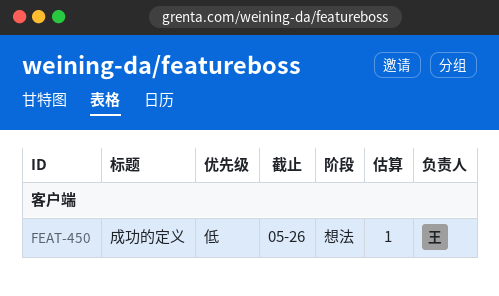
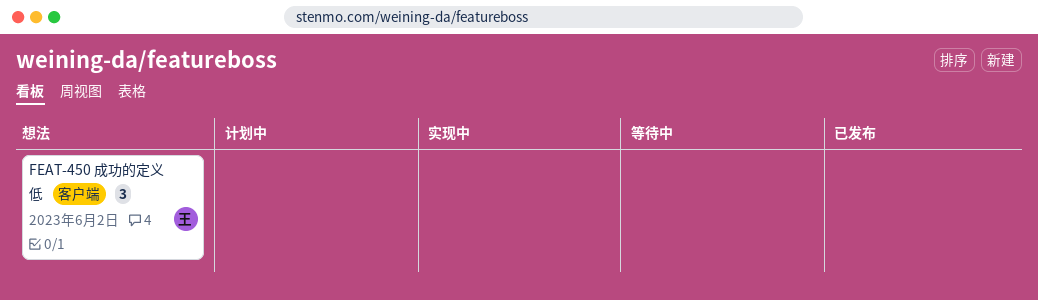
FEAT-450, estimate: 1 -> 3
FEAT-450, due: May 26 -> Jun 2

